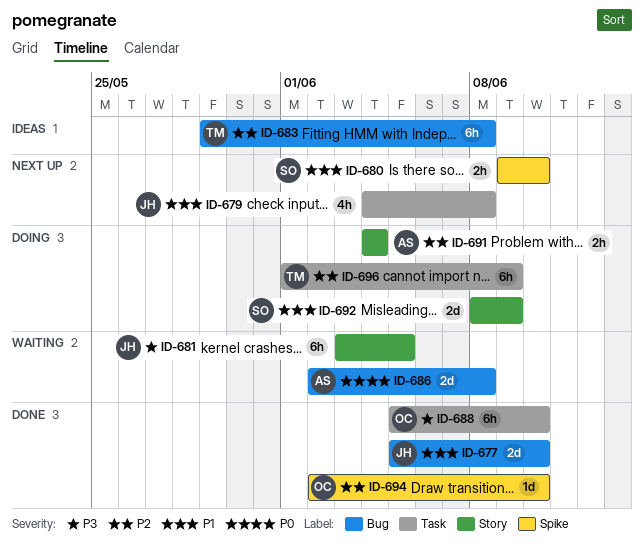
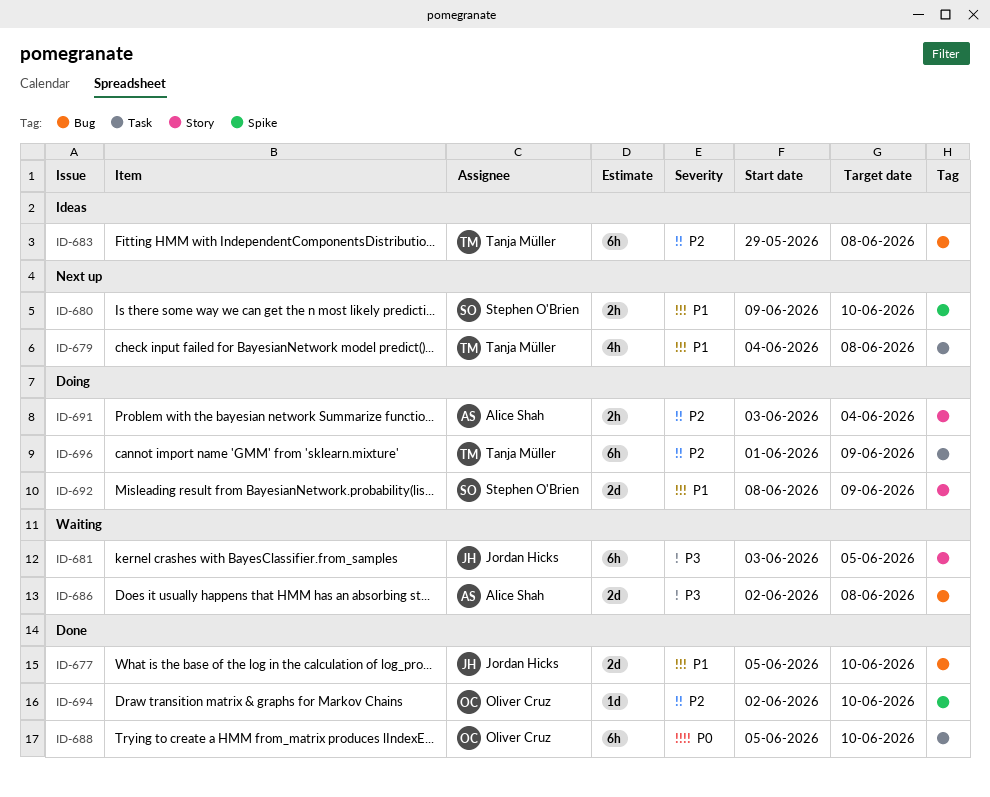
ID-679, owner: Jordan Hicks -> Tanja Müller
ID-686, priority: P0 -> P3
ID-688, priority: P3 -> P0
ID-691, start: Jun 4 -> Jun 3

